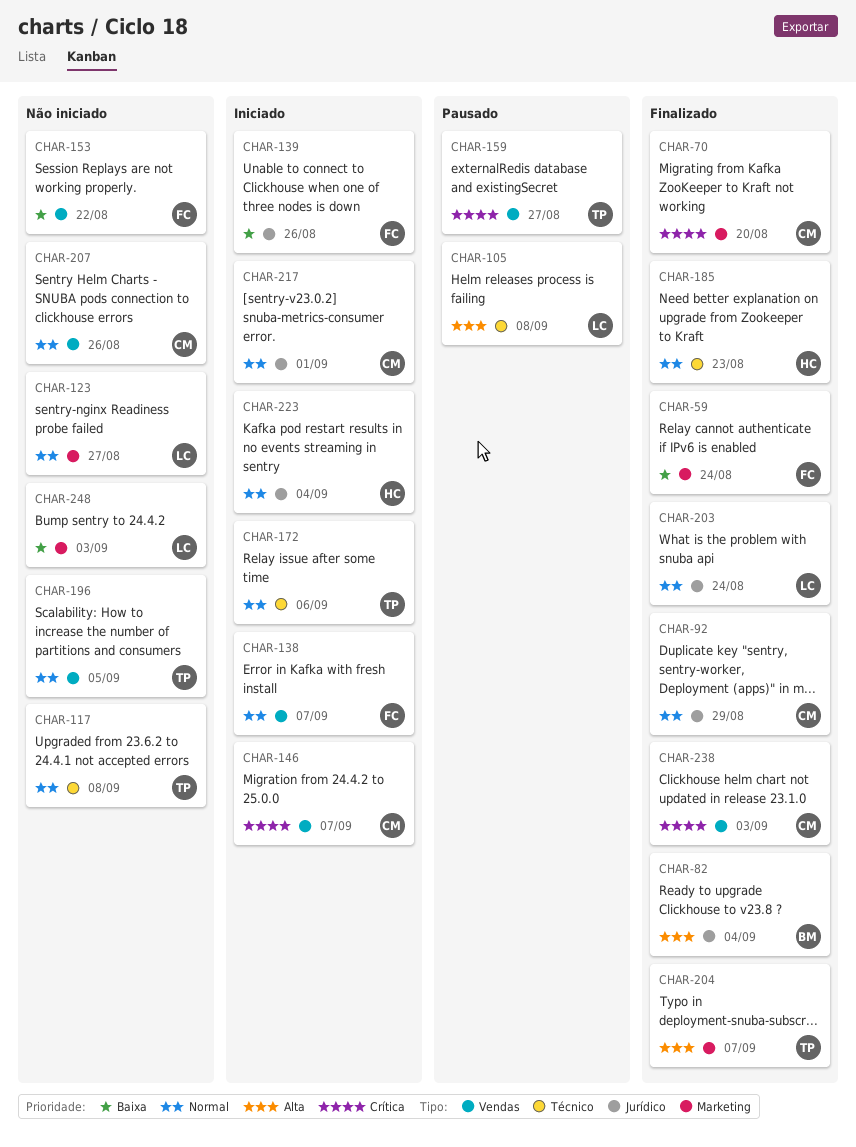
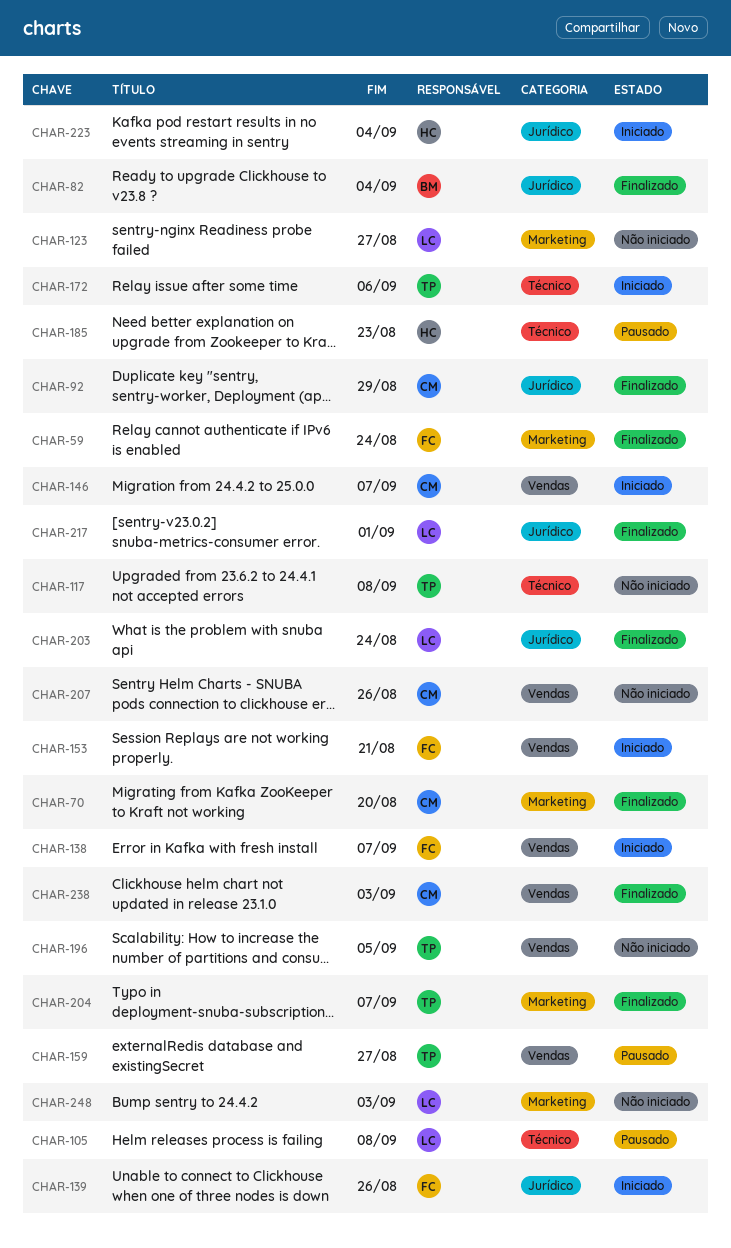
CHAR-153, status: Não iniciado -> Iniciado
CHAR-153, due: Aug 22 -> Aug 21
CHAR-185, status: Finalizado -> Pausado
CHAR-217, status: Iniciado -> Finalizado
CHAR-217, owner: CM -> LC

